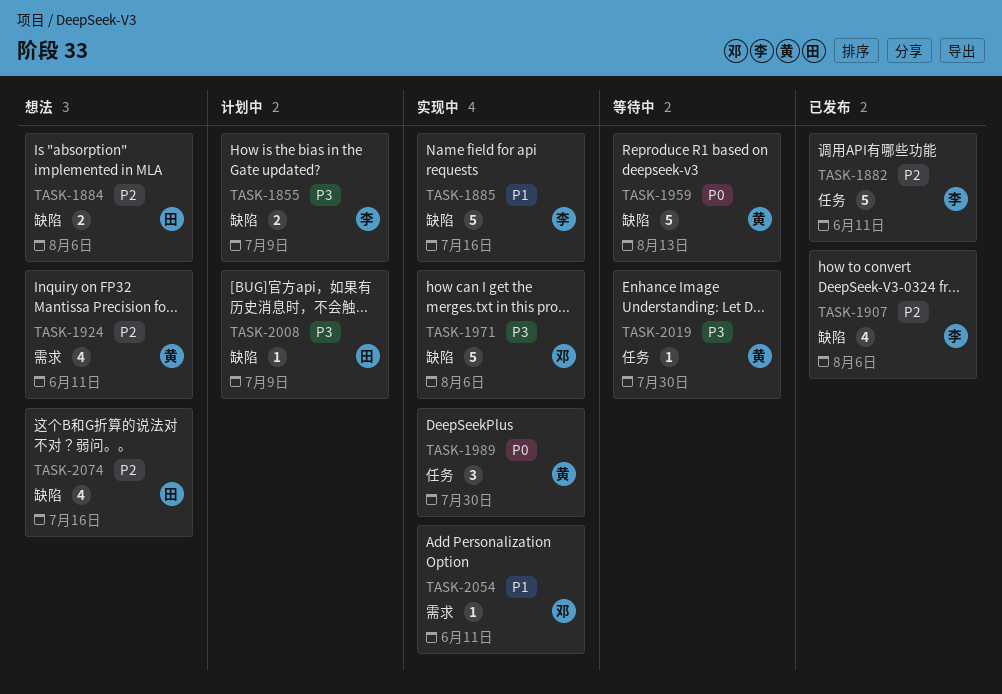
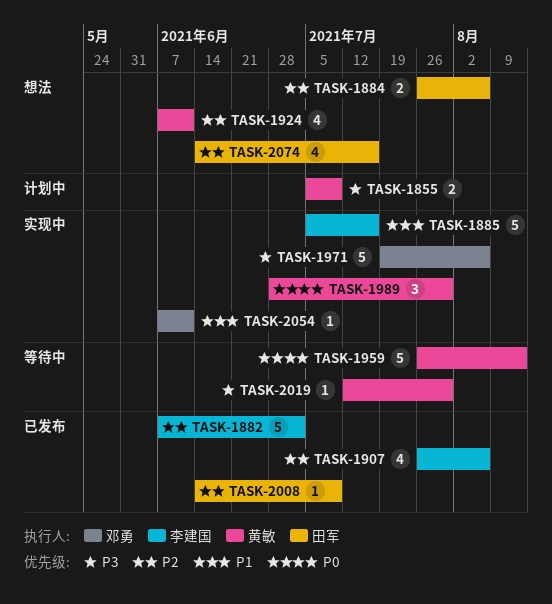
TASK-1855, owner: 李建国 -> 黄敏
TASK-1882, due: Jun 11 -> Jul 2
TASK-2008, status: 计划中 -> 已发布
TASK-2008, priority: P3 -> P2

